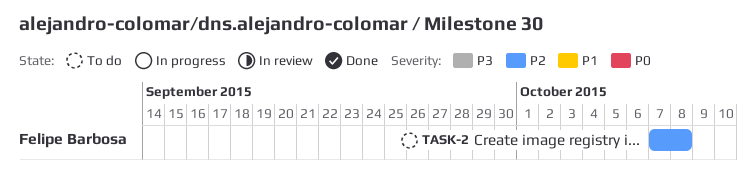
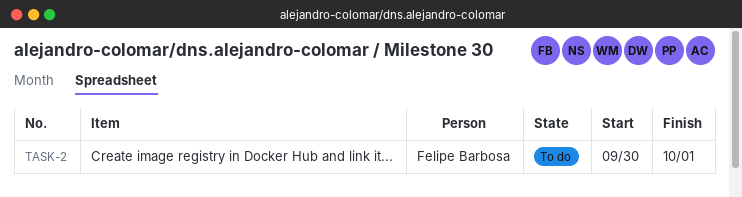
TASK-2, start: Oct 7 -> Sep 30
TASK-2, due: Oct 8 -> Oct 1

